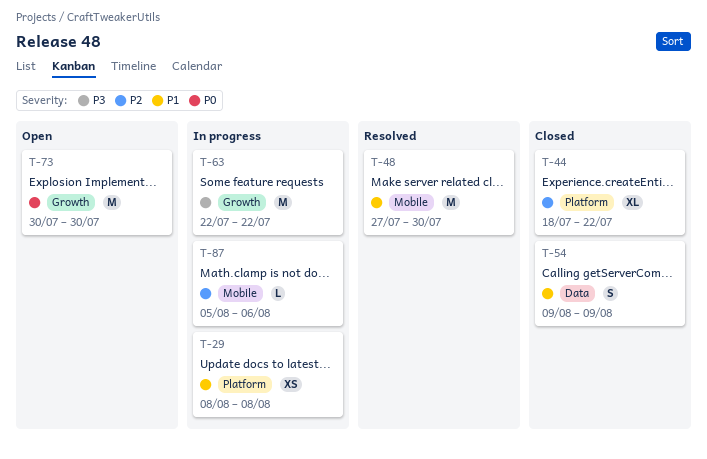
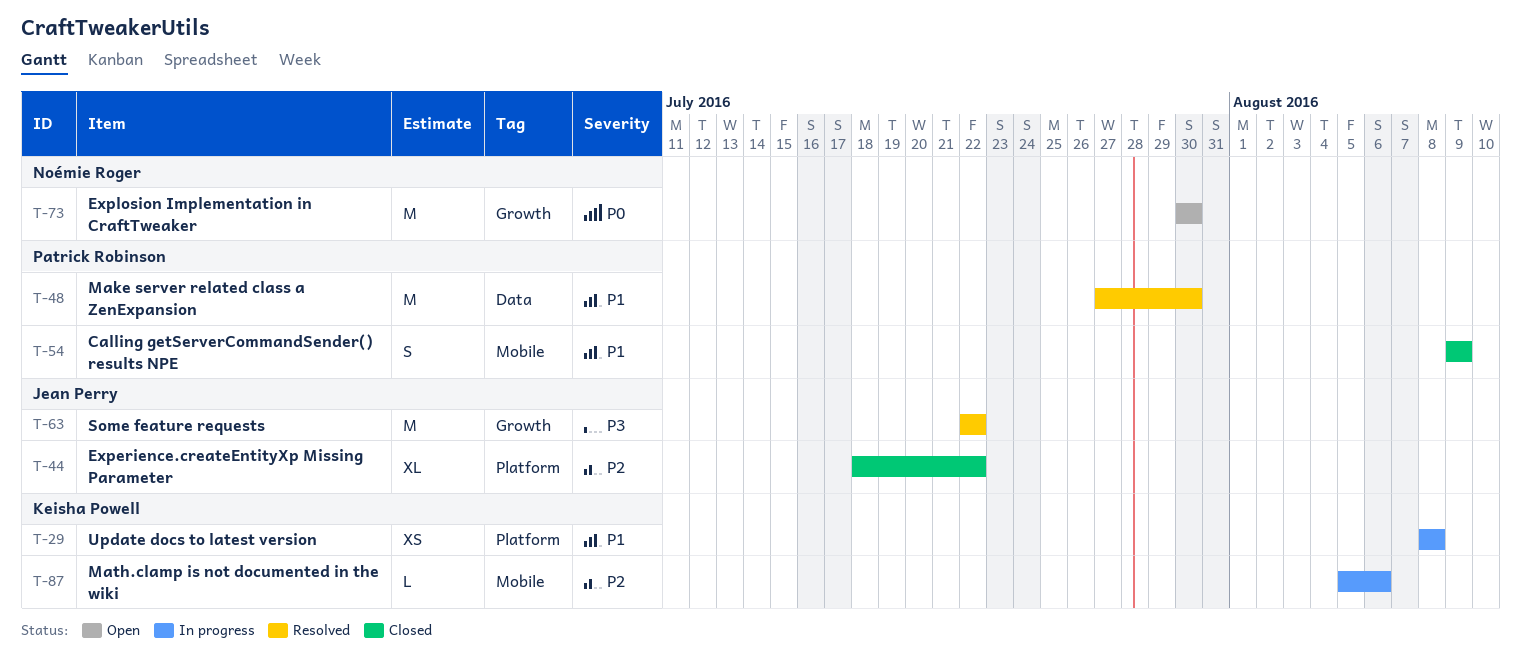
T-48, label: Mobile -> Data
T-54, label: Data -> Mobile
T-63, status: In progress -> Resolved

